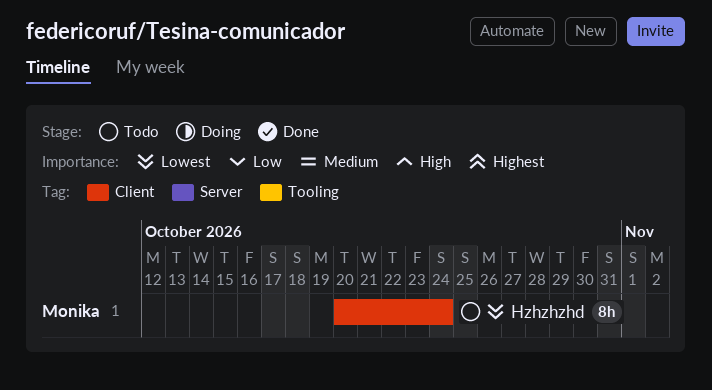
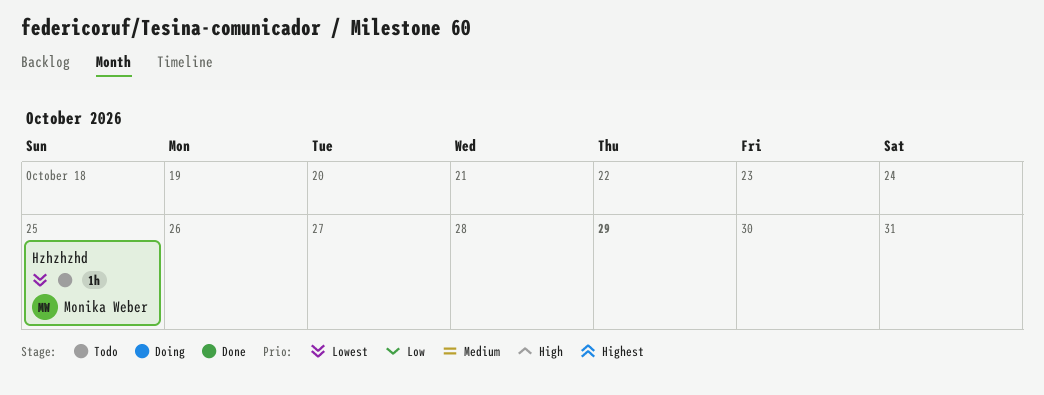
Hzhzhzhd, estimate: 8h -> 1h
Hzhzhzhd, due: Oct 24 -> Oct 25

